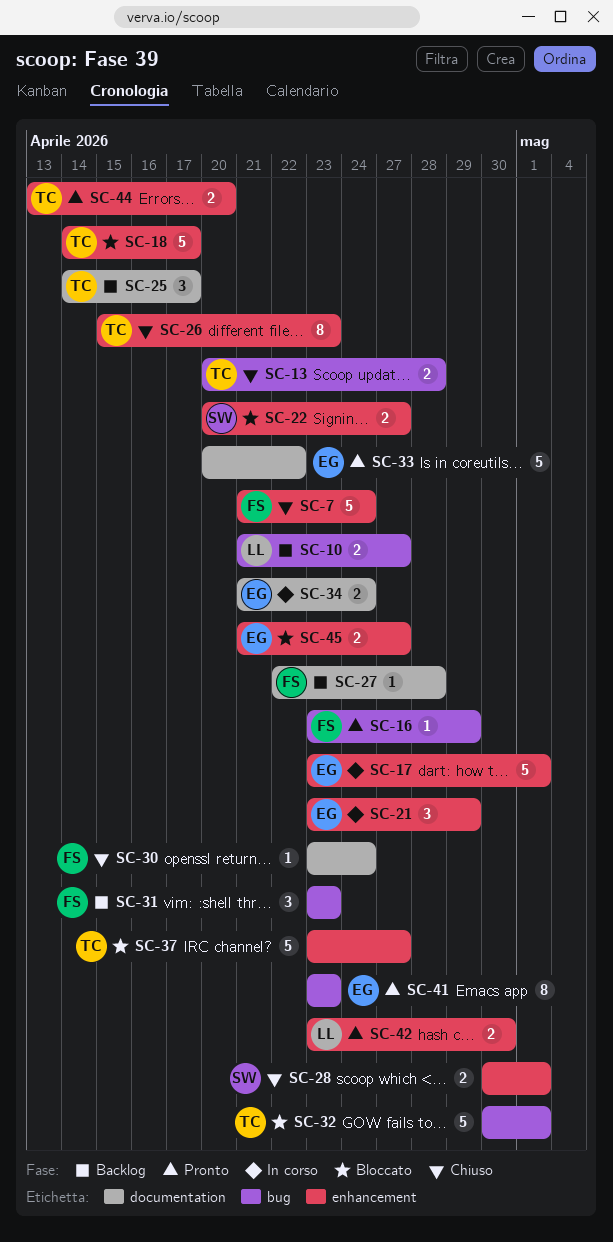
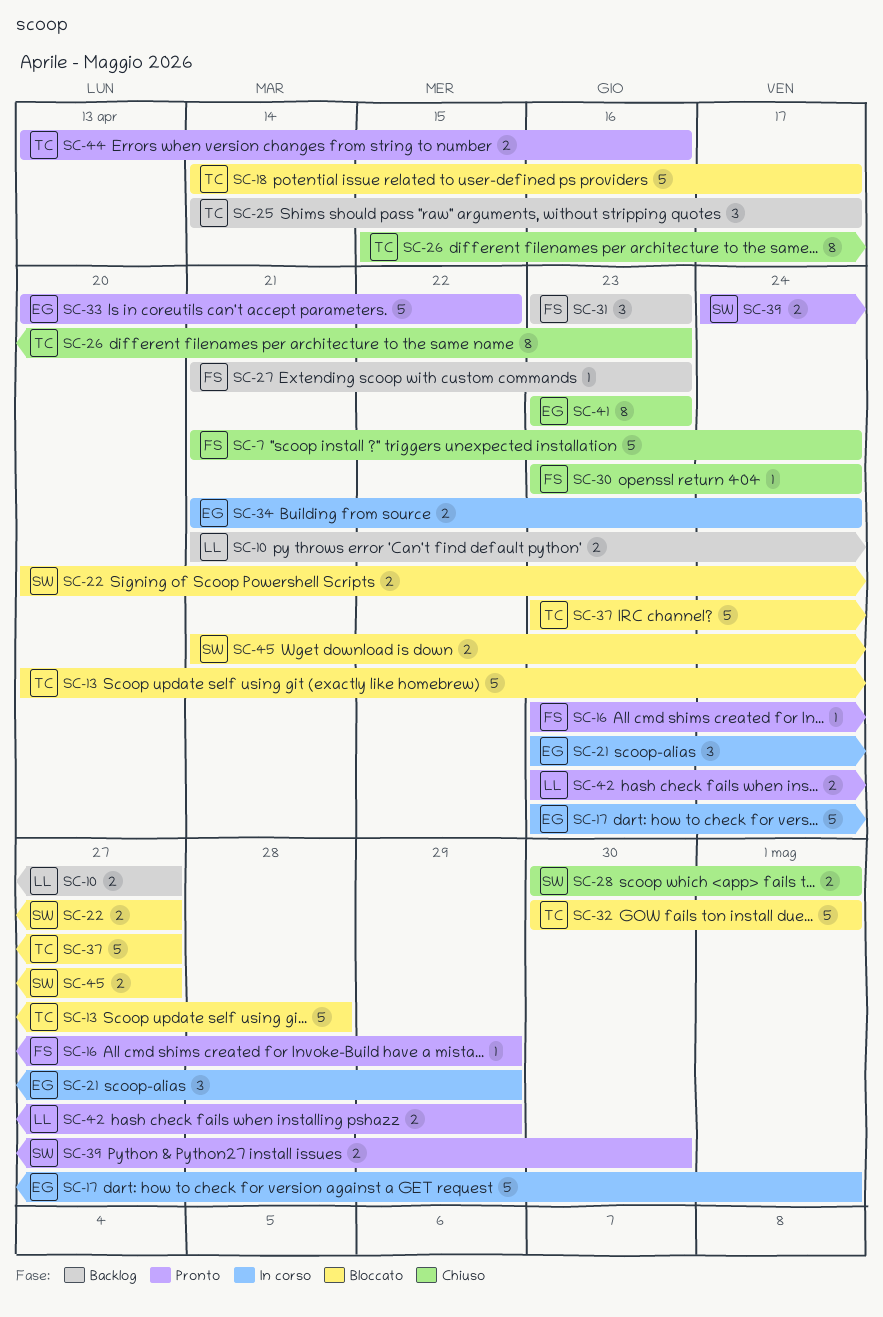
SC-13, status: Chiuso -> Bloccato
SC-13, estimate: 2 -> 5
SC-27, start: Apr 22 -> Apr 21
SC-27, due: Apr 28 -> Apr 23
SC-39: none -> present
SC-41, status: Pronto -> Chiuso
SC-42, due: Apr 30 -> Apr 29
SC-44, due: Apr 20 -> Apr 16
SC-45, owner: EG -> SW

